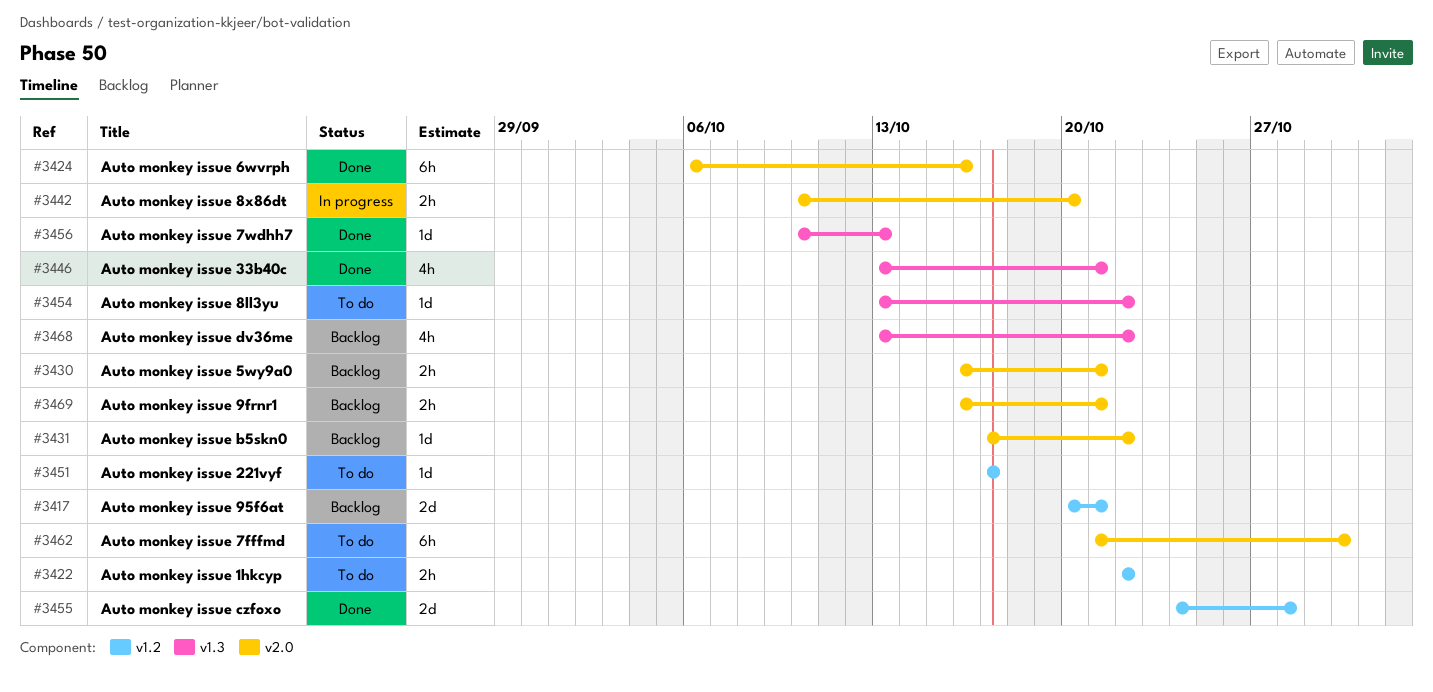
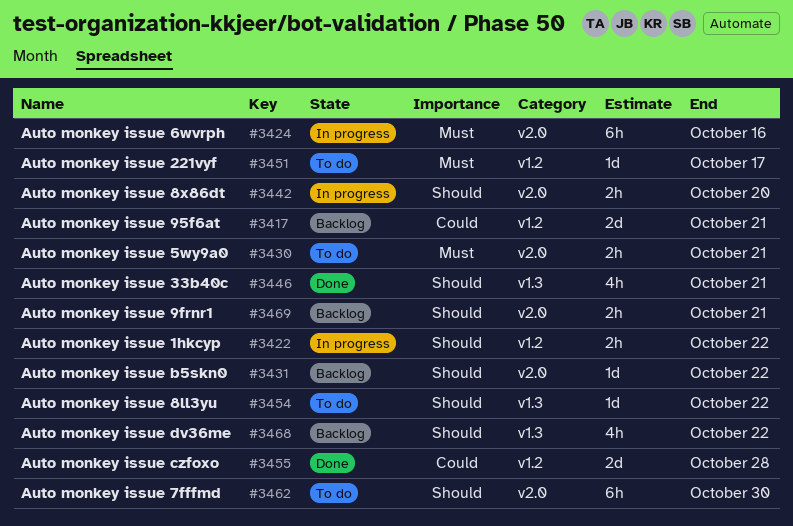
#3422, status: To do -> In progress
#3424, status: Done -> In progress
#3430, status: Backlog -> To do
#3456: present -> none

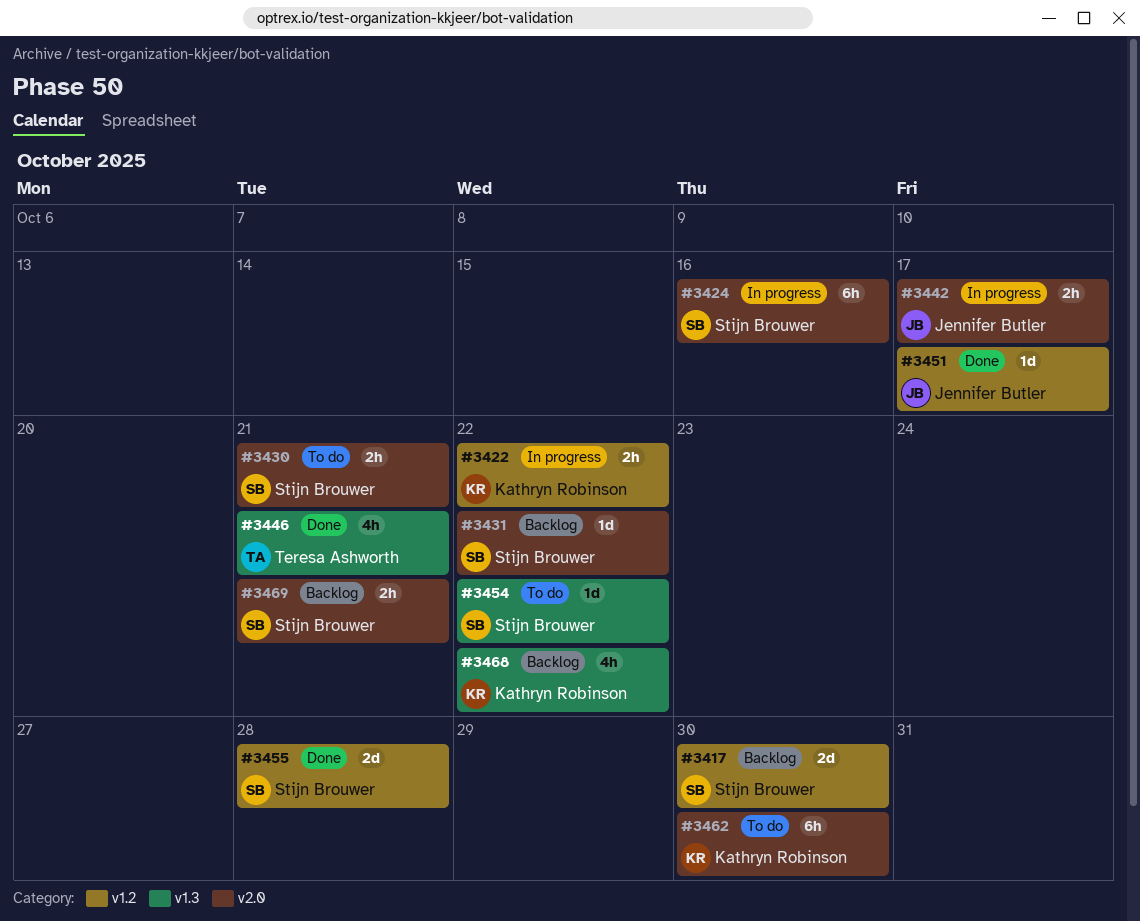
#3417, due: Oct 21 -> Oct 30
#3442, due: Oct 20 -> Oct 17
#3451, status: To do -> Done

